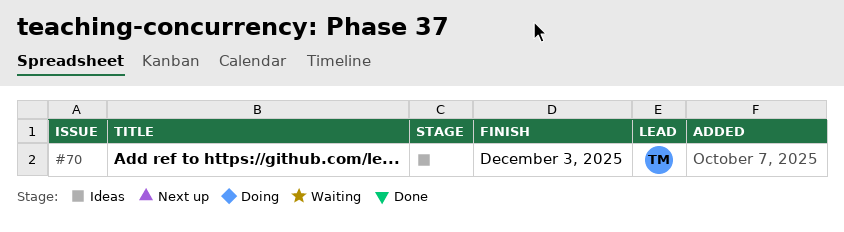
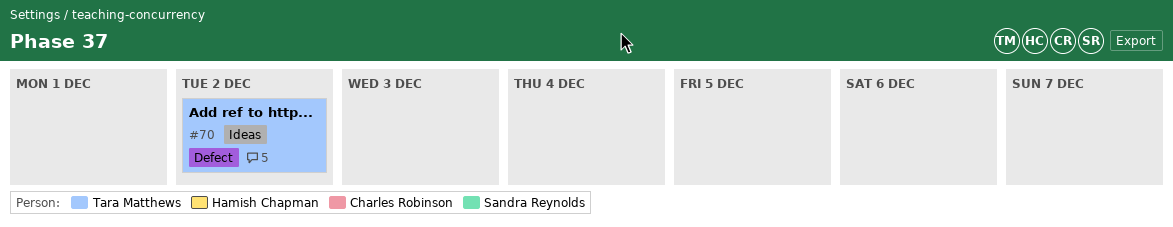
#70, due: Dec 3 -> Dec 2

